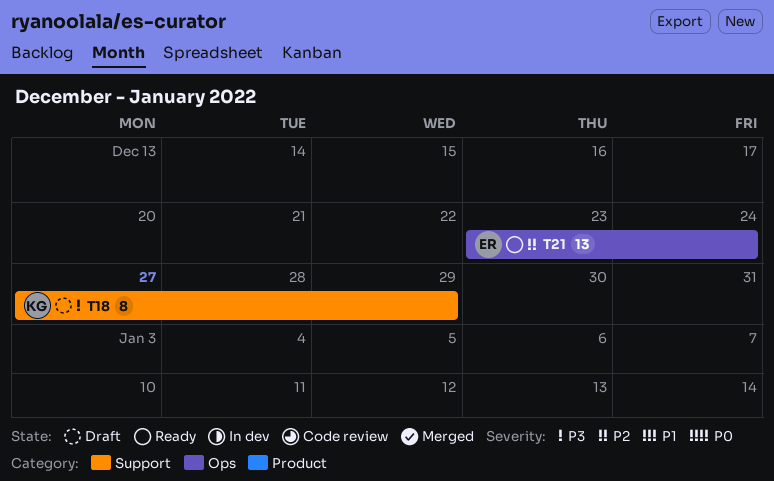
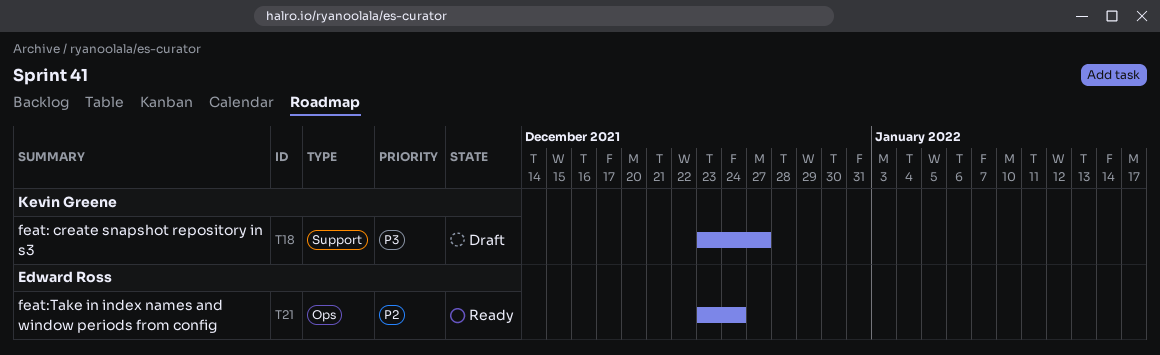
T18, start: Dec 27 -> Dec 23
T18, due: Dec 29 -> Dec 27

